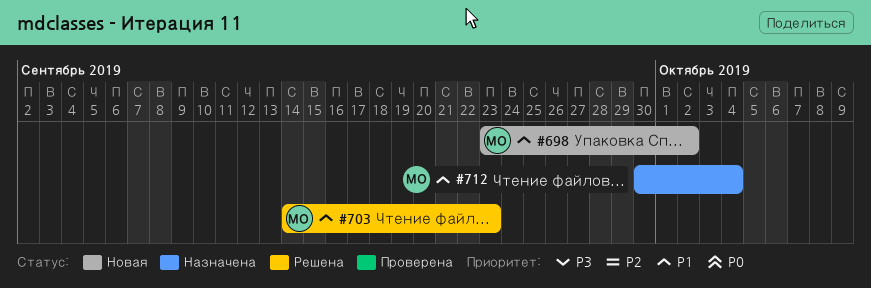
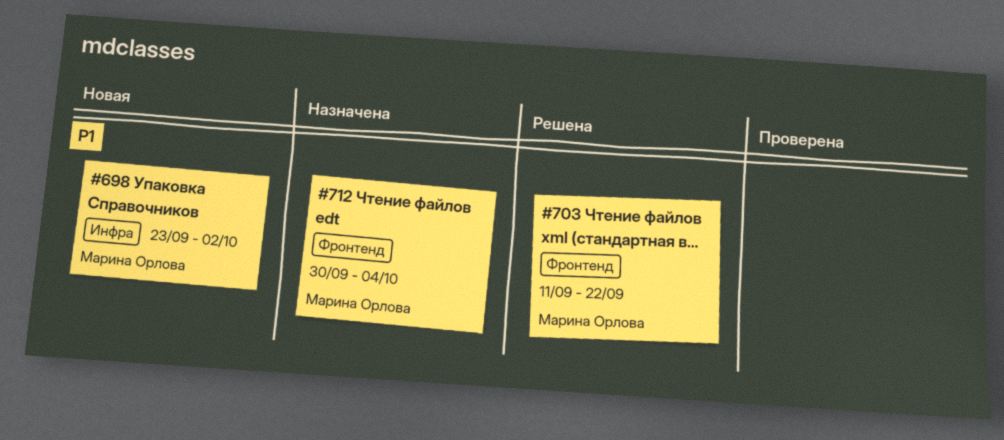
#703, start: Sep 14 -> Sep 11
#703, due: Sep 23 -> Sep 22

